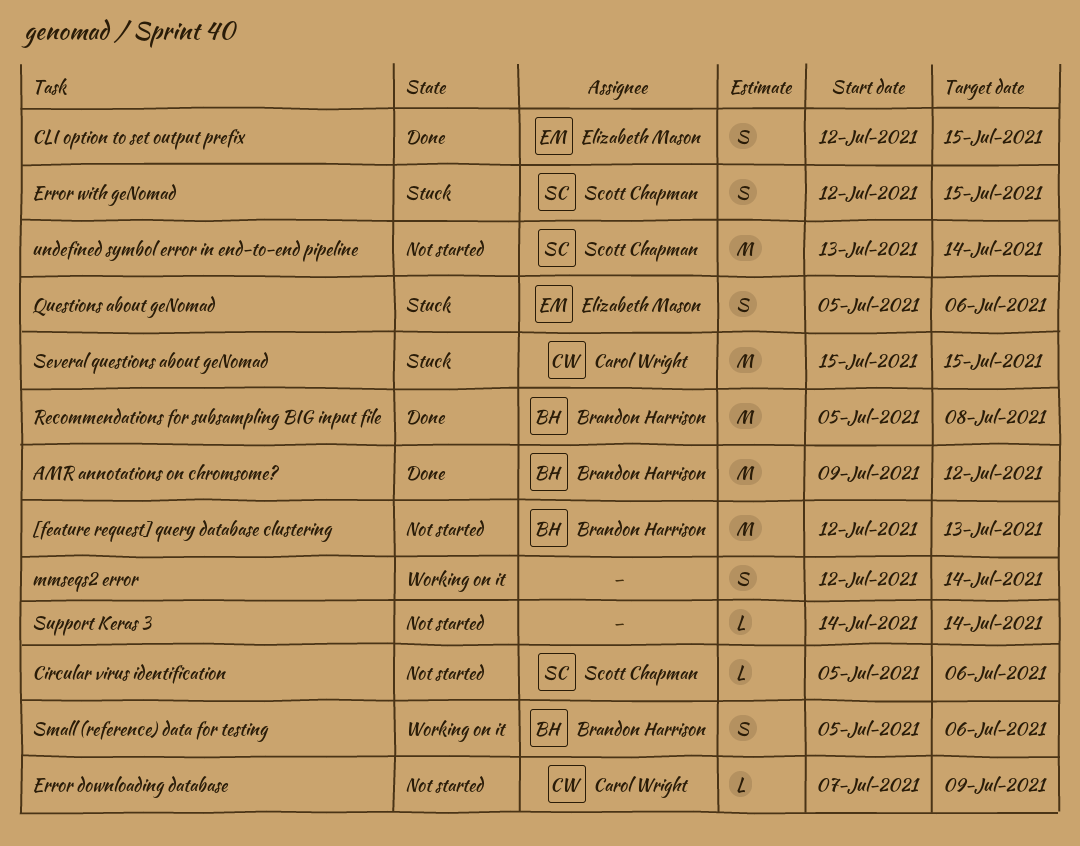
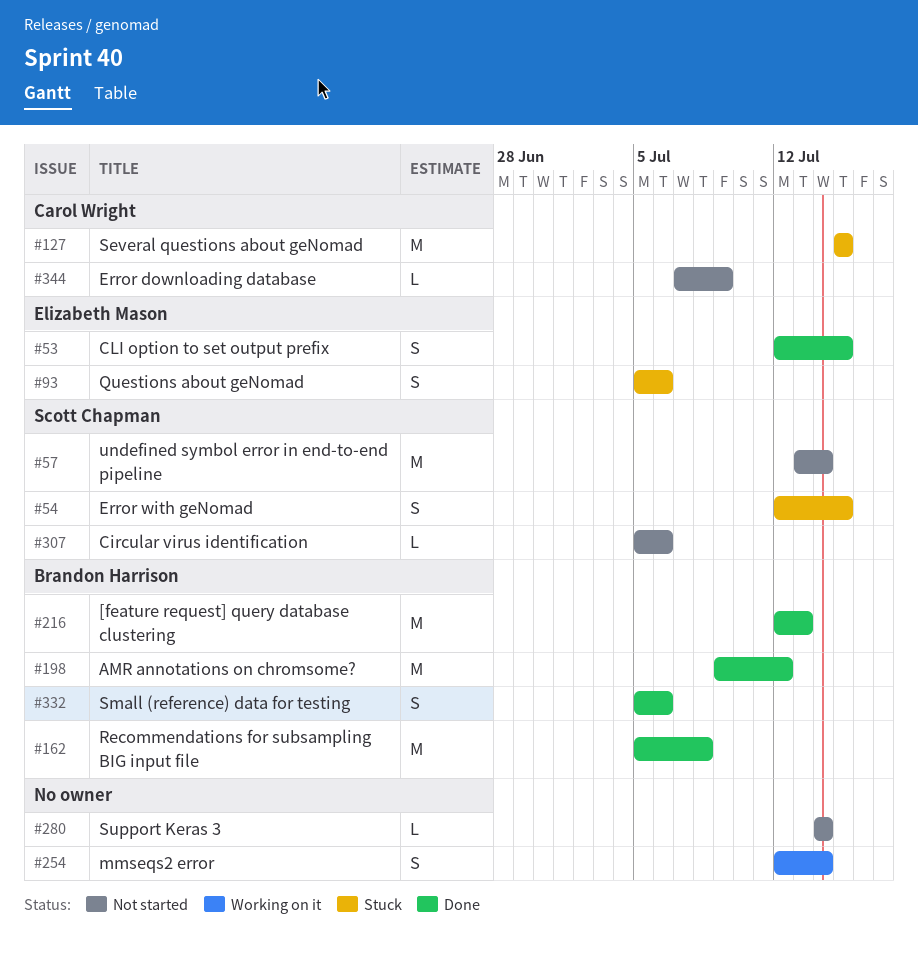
[feature request] query database clustering, status: Not started -> Done
Small (reference) data for testing, status: Working on it -> Done

